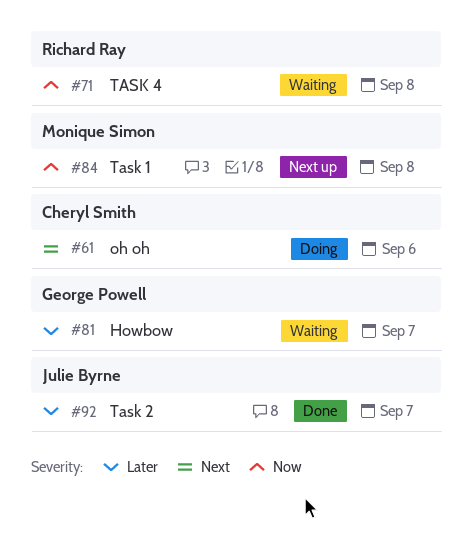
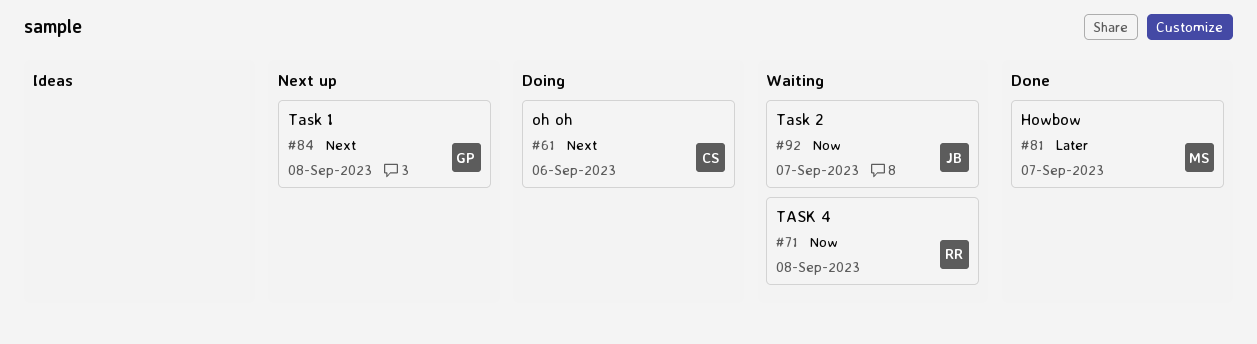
#81, status: Waiting -> Done
#81, owner: George Powell -> Monique Simon
#84, owner: Monique Simon -> George Powell
#84, priority: Now -> Next
#92, status: Done -> Waiting
#92, priority: Later -> Now

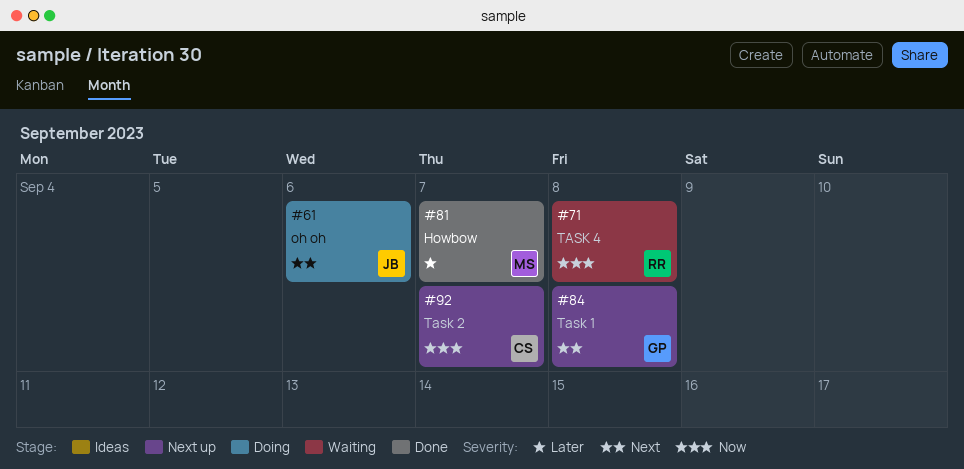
#61, owner: CS -> JB
#92, status: Waiting -> Next up
#92, owner: JB -> CS

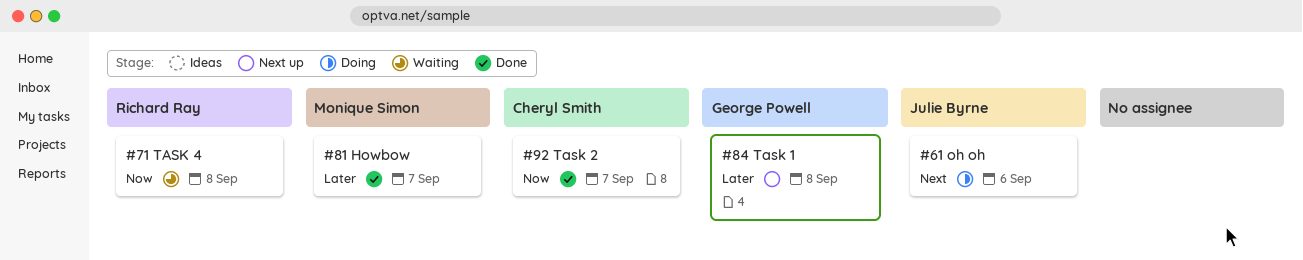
#84, priority: Next -> Later
#92, status: Next up -> Done

